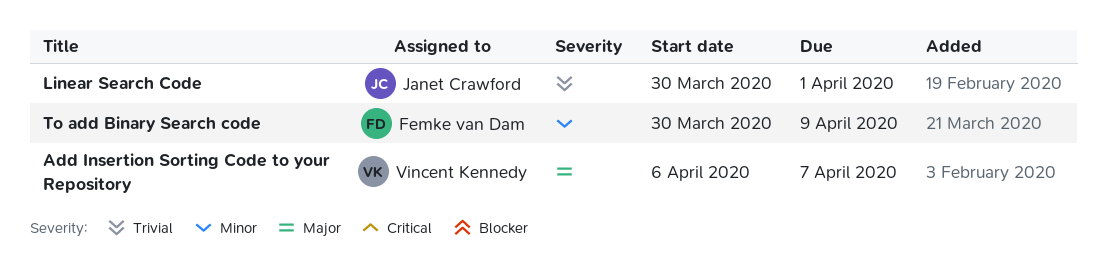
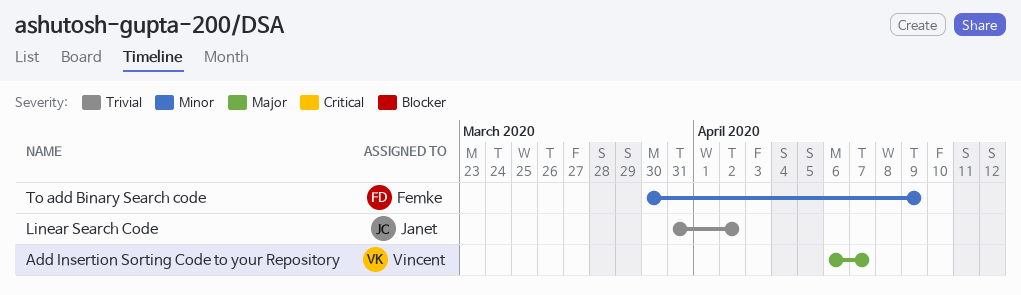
Linear Search Code, start: Mar 30 -> Mar 31
Linear Search Code, due: Apr 1 -> Apr 2

